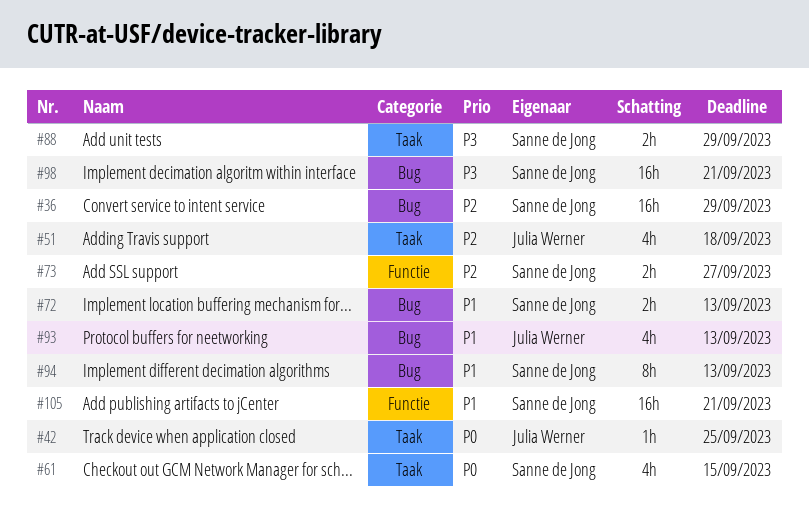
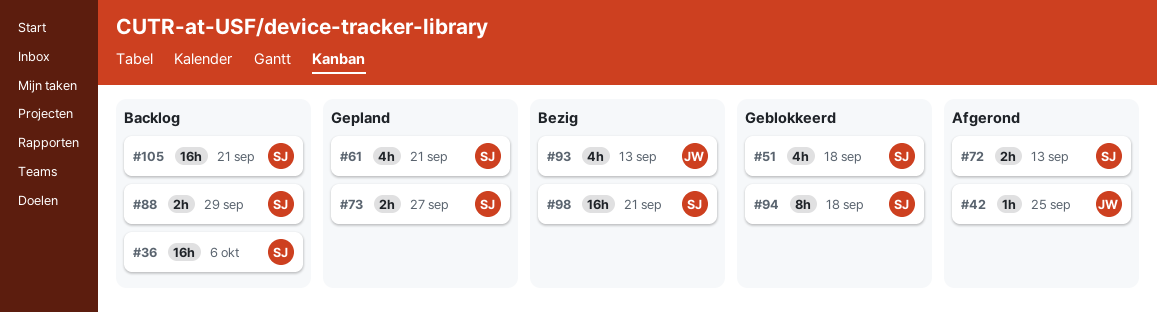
#36, due: Sep 29 -> Oct 6
#51, owner: Julia Werner -> Sanne de Jong
#61, due: Sep 15 -> Sep 21
#94, due: Sep 13 -> Sep 18

